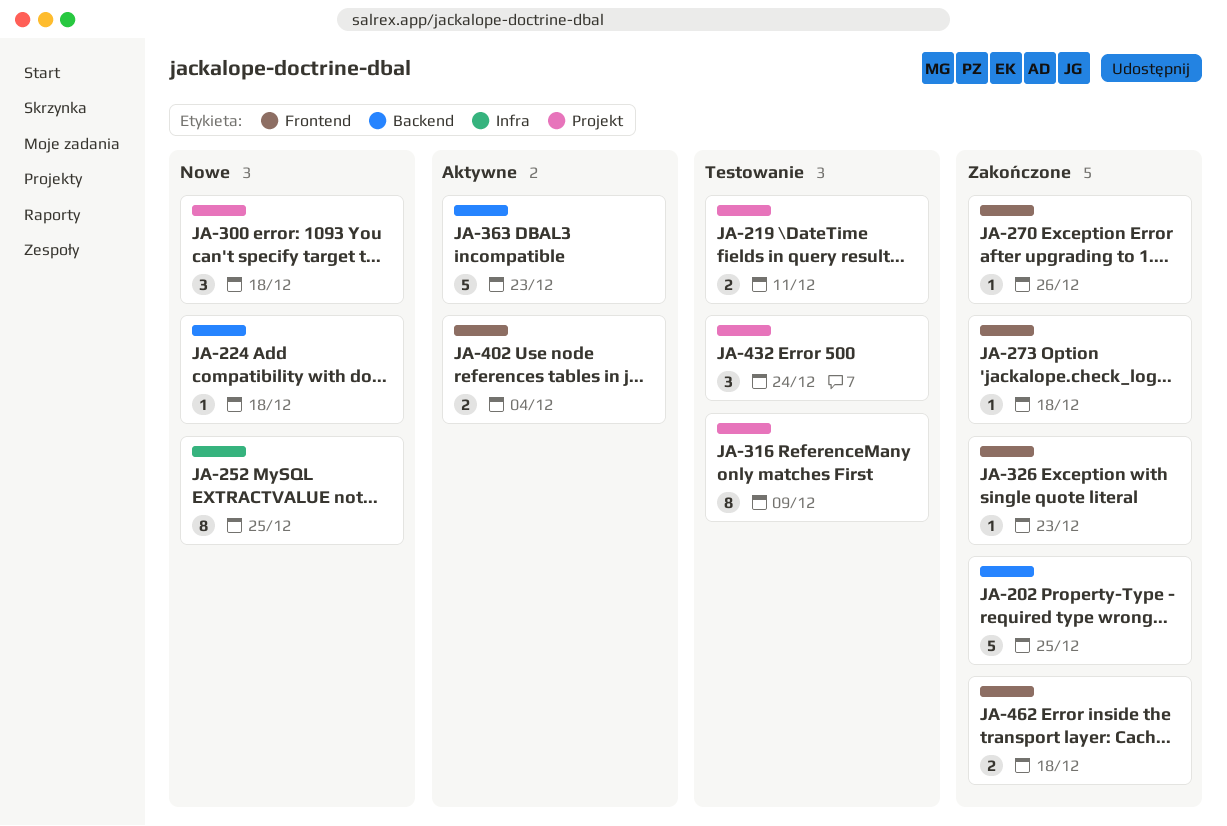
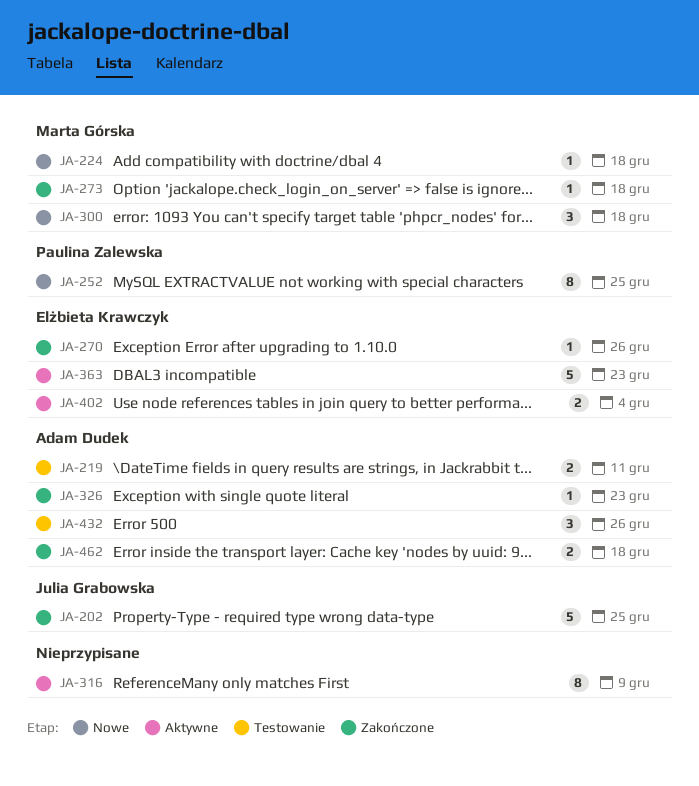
JA-316, status: Testowanie -> Aktywne
JA-432, due: Dec 24 -> Dec 26

